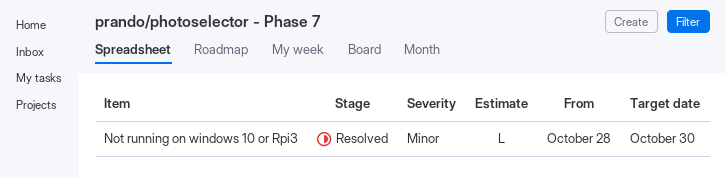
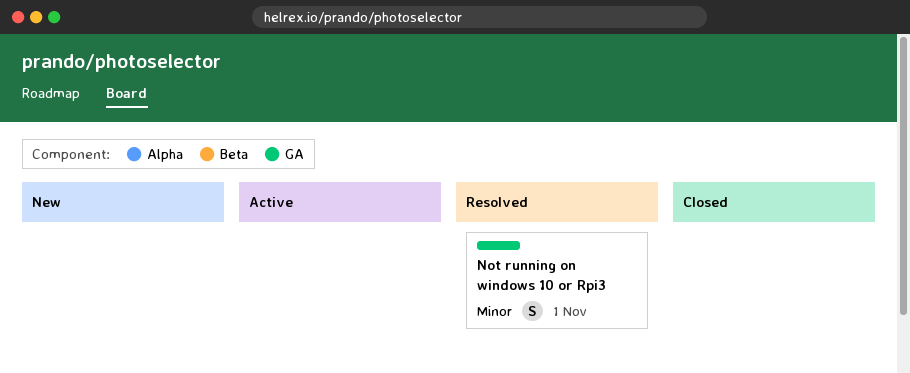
Not running on windows 10 or Rpi3, estimate: L -> S
Not running on windows 10 or Rpi3, due: Oct 30 -> Nov 1

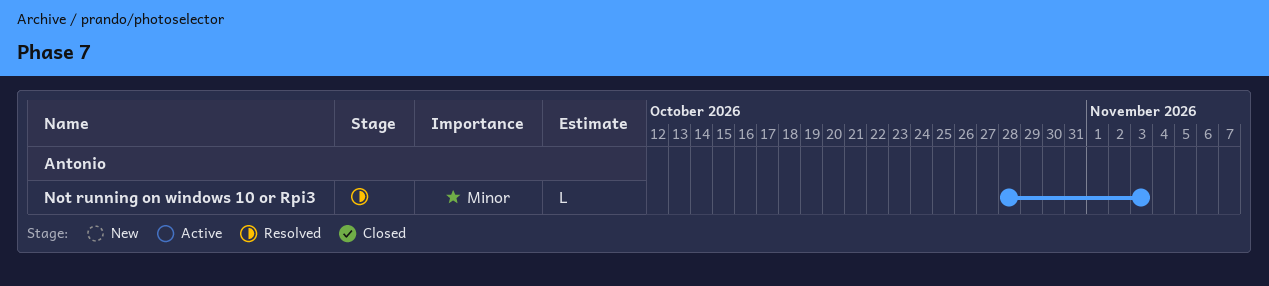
Not running on windows 10 or Rpi3, estimate: S -> L
Not running on windows 10 or Rpi3, due: Nov 1 -> Nov 3

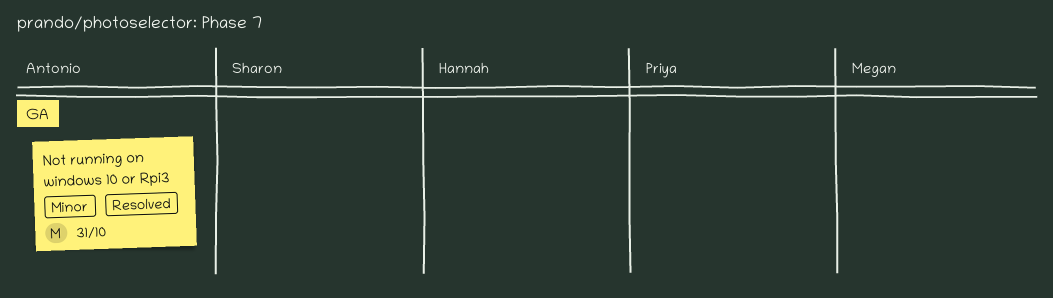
Not running on windows 10 or Rpi3, estimate: L -> M
Not running on windows 10 or Rpi3, due: Nov 3 -> Oct 31

